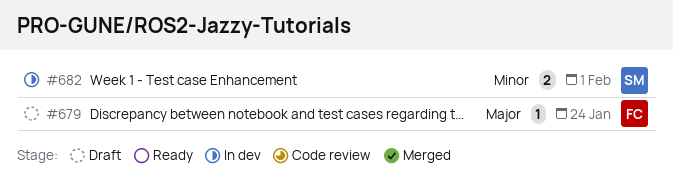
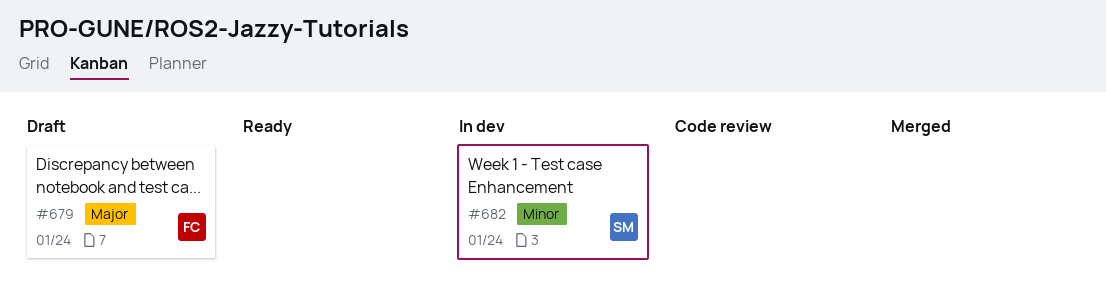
#682, due: Feb 1 -> Jan 24

